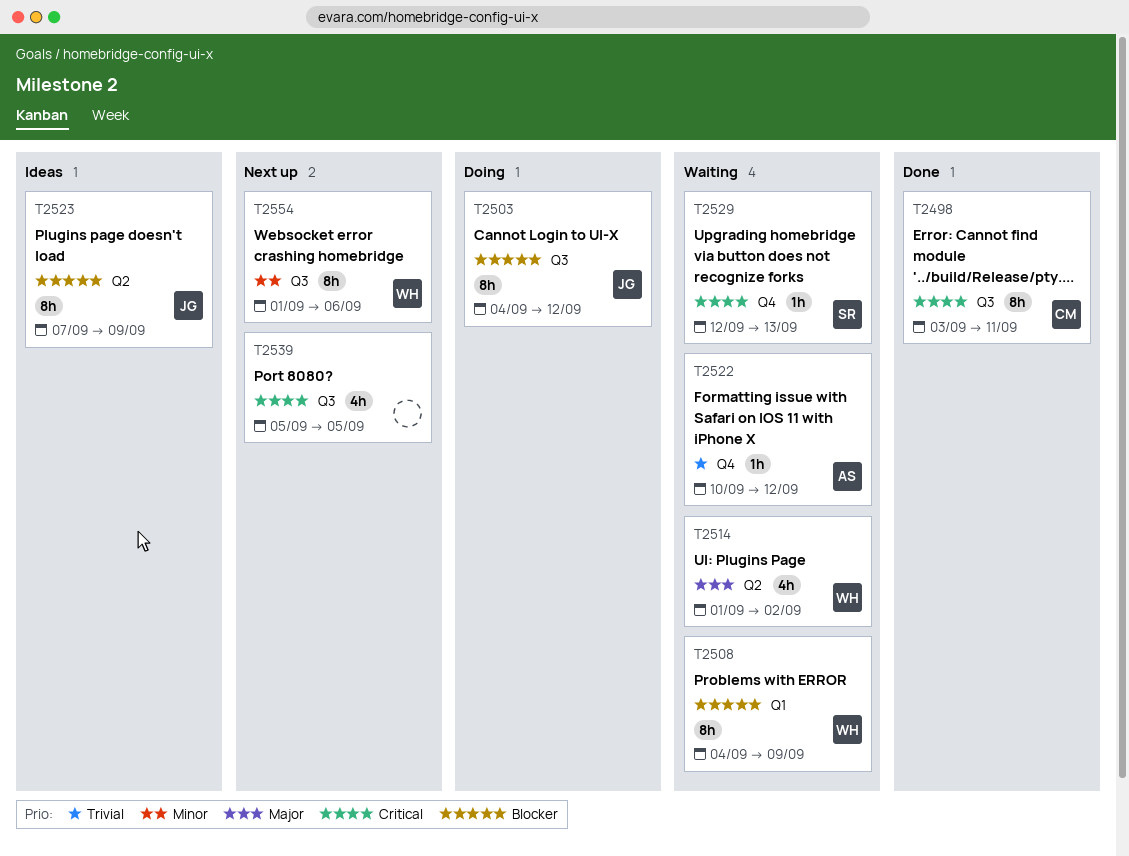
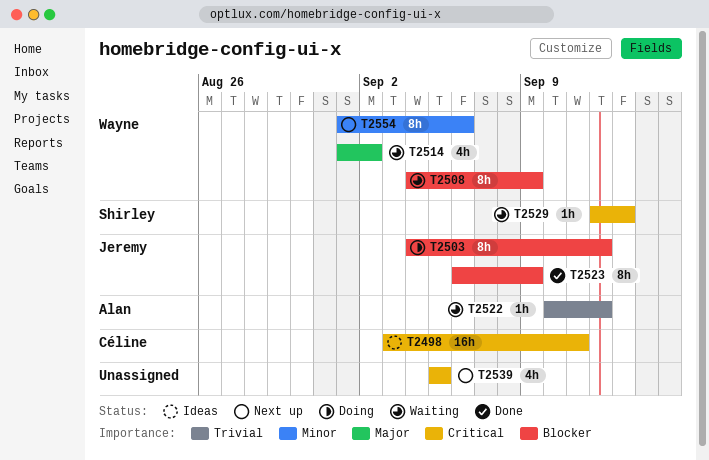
T2498, status: Done -> Ideas
T2498, estimate: 8h -> 16h
T2523, status: Ideas -> Done
T2523, start: Sep 7 -> Sep 6

